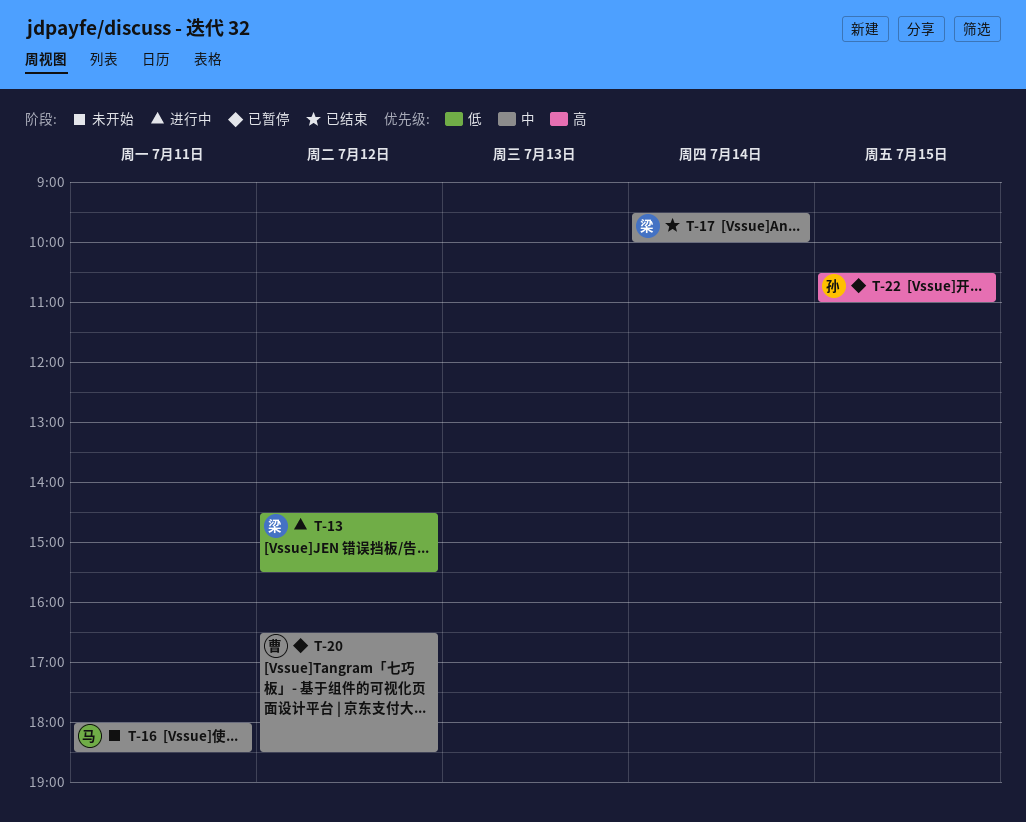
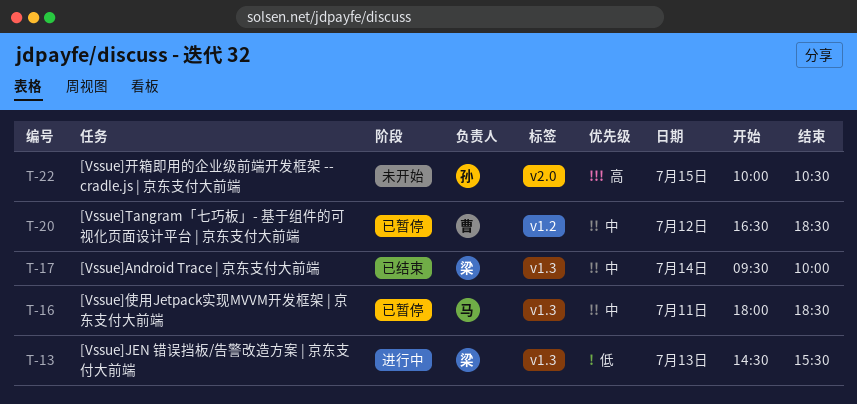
T-13, day: Jul 12 -> Jul 13
T-16, status: 未开始 -> 已暂停
T-22, status: 已暂停 -> 未开始
T-22, begins: 10:30 -> 10:00
T-22, ends: 11:00 -> 10:30

